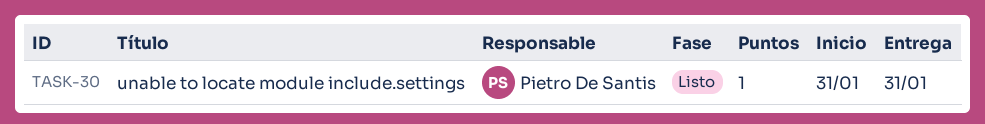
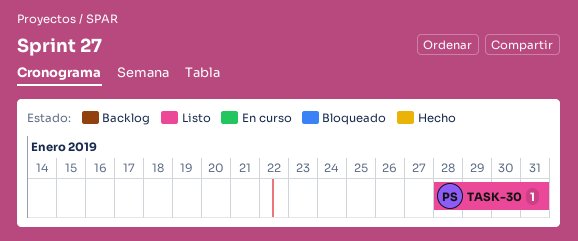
TASK-30, start: Jan 31 -> Jan 28

